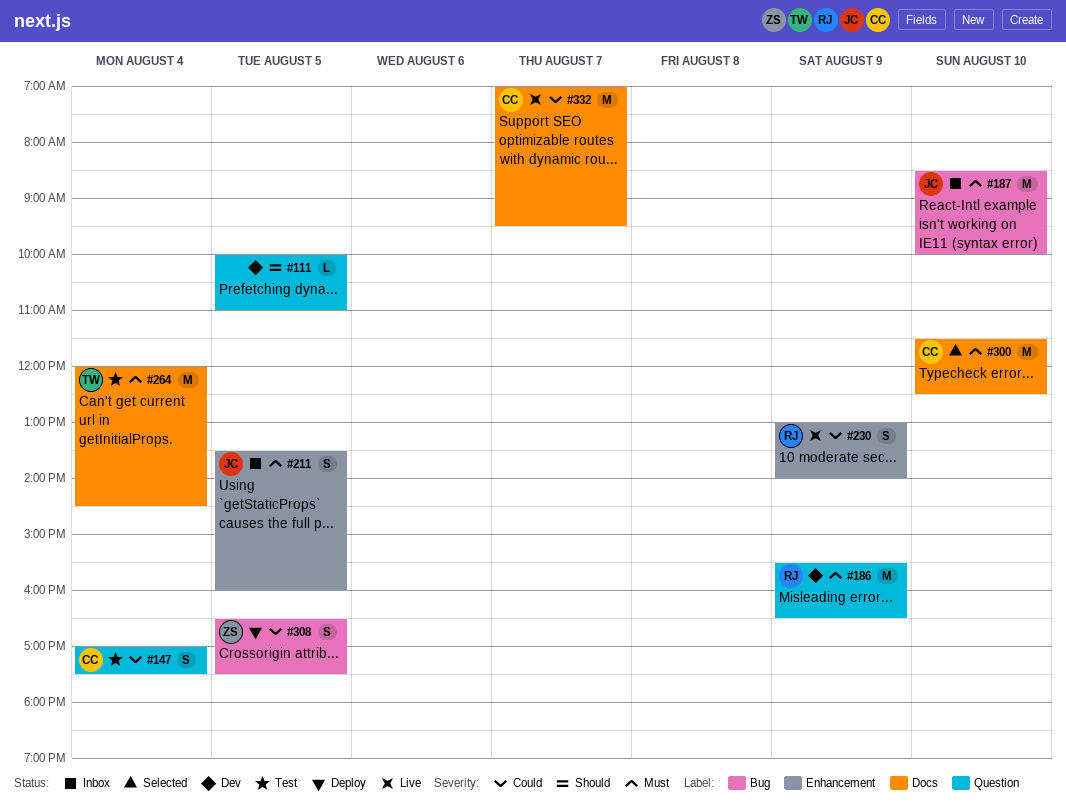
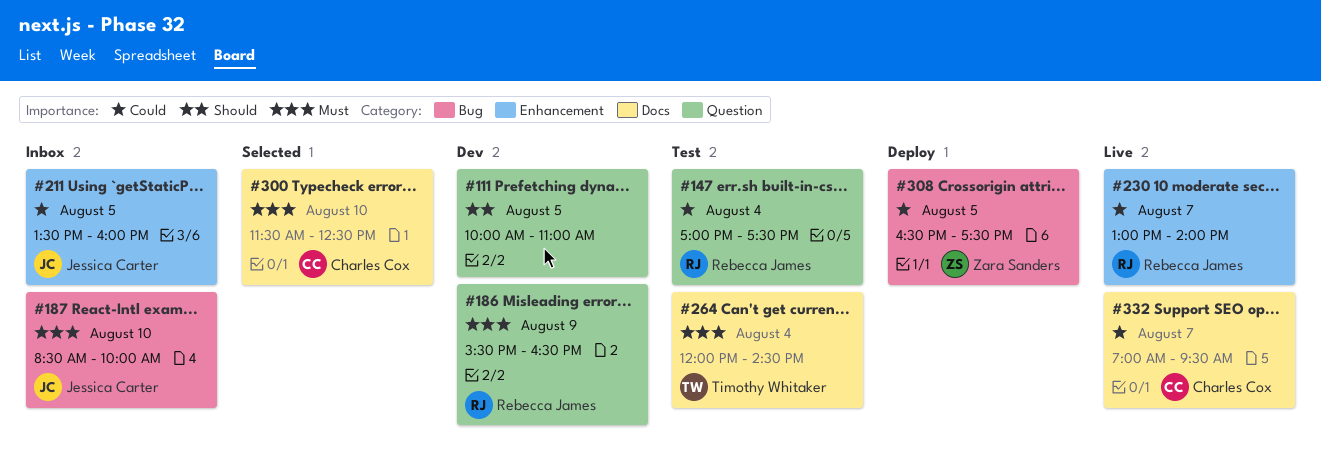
#147, owner: Charles Cox -> Rebecca James
#211, priority: Must -> Could
#230, day: Aug 9 -> Aug 7

